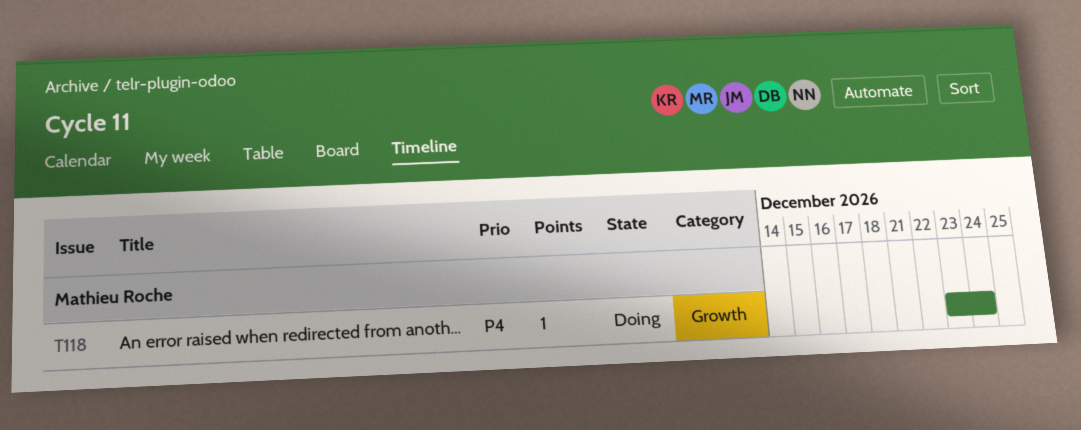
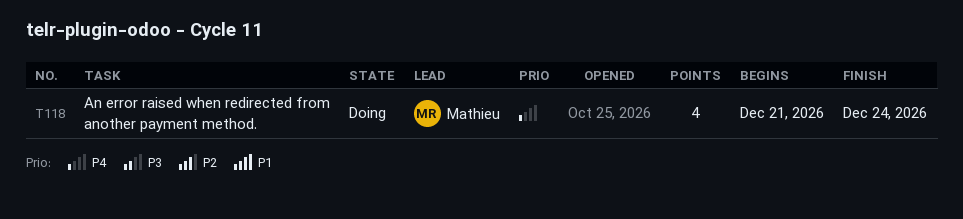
T118, estimate: 1 -> 4
T118, start: Dec 23 -> Dec 21

